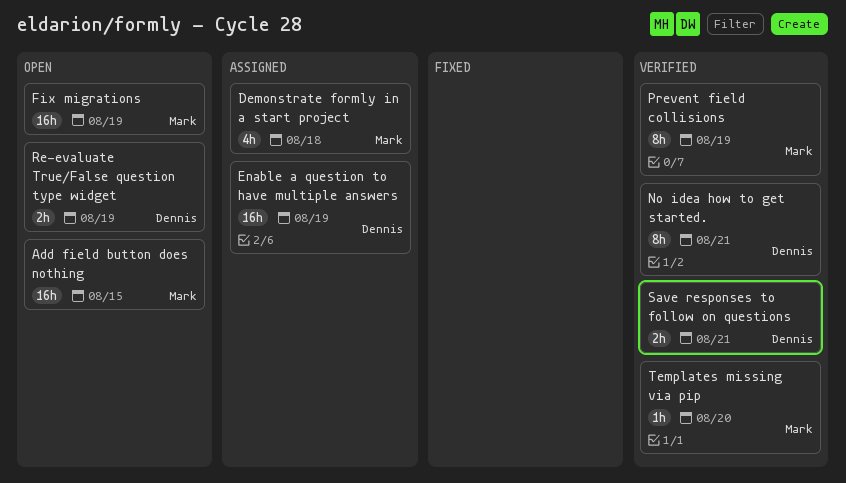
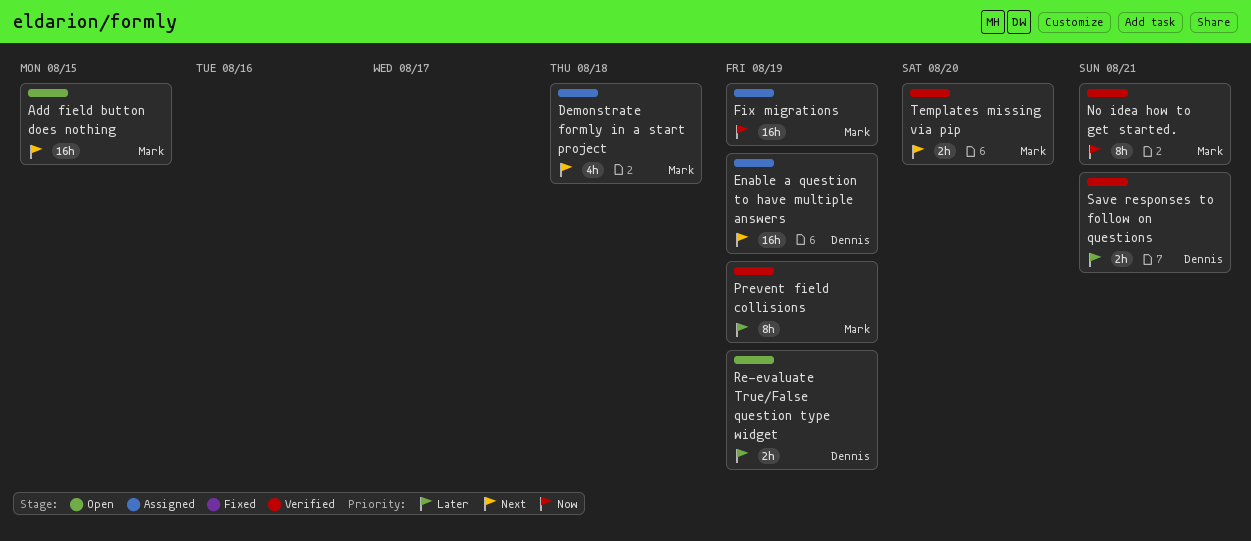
Fix migrations, status: Open -> Assigned
No idea how to get started., owner: Dennis -> Mark
Templates missing via pip, estimate: 1h -> 2h

